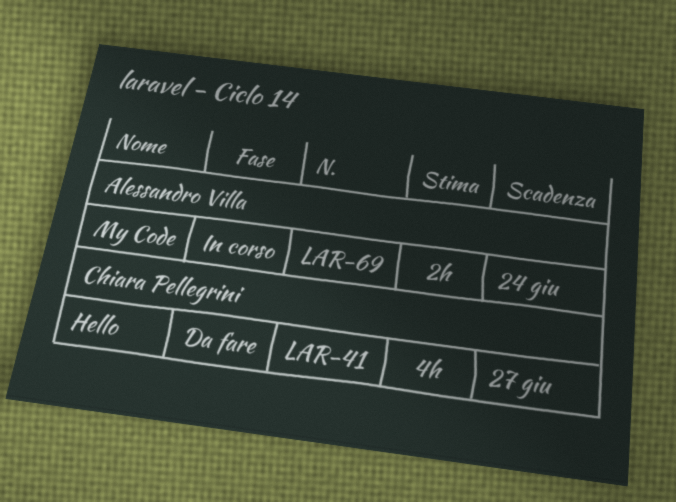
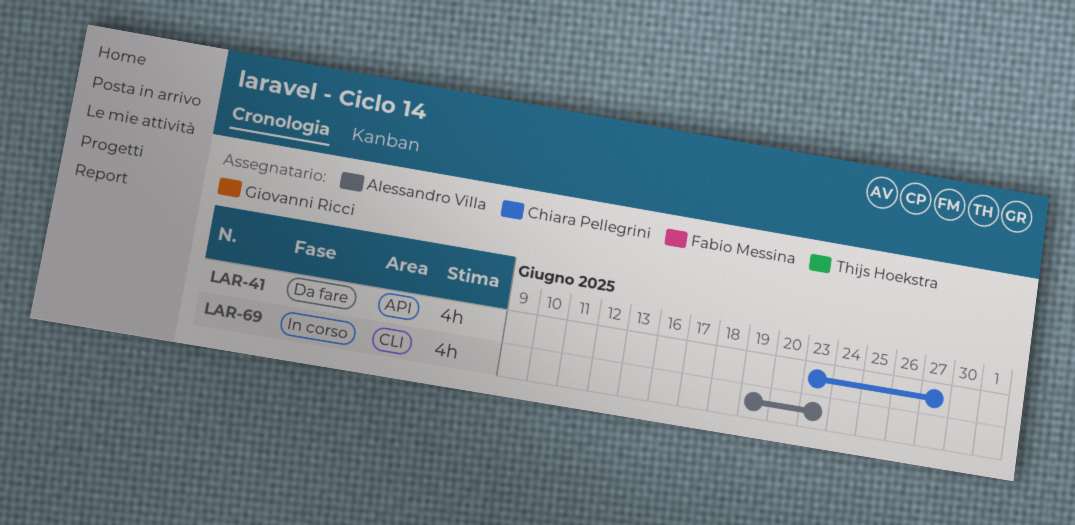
LAR-69, estimate: 2h -> 4h
LAR-69, due: Jun 24 -> Jun 23

